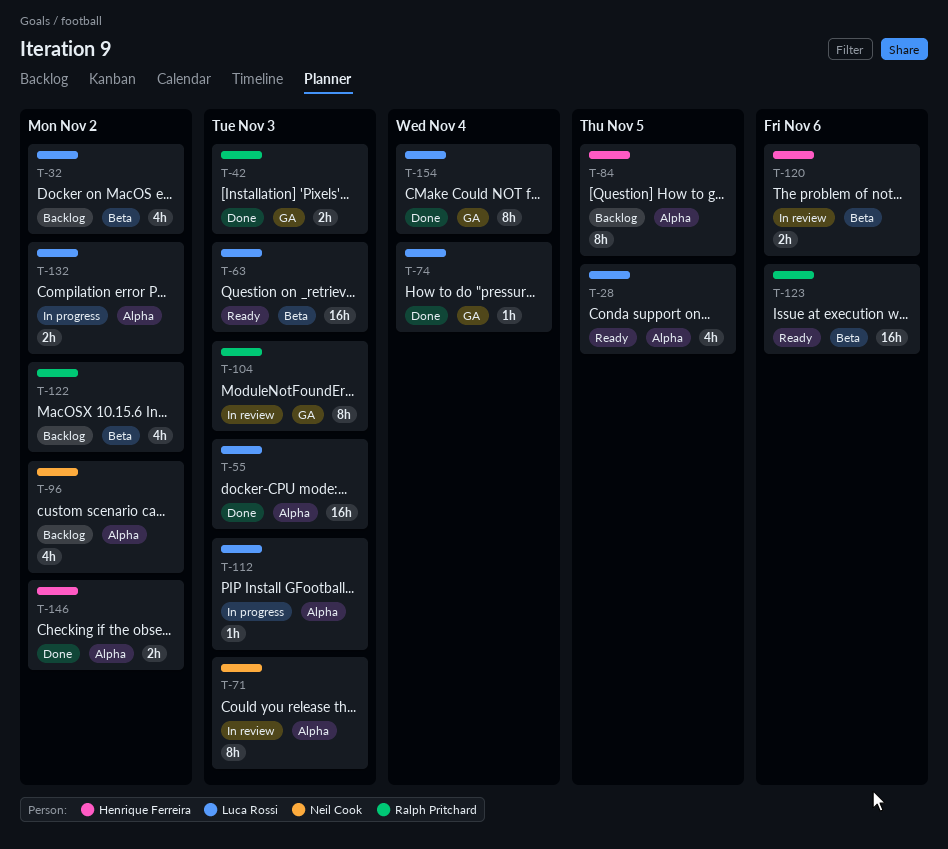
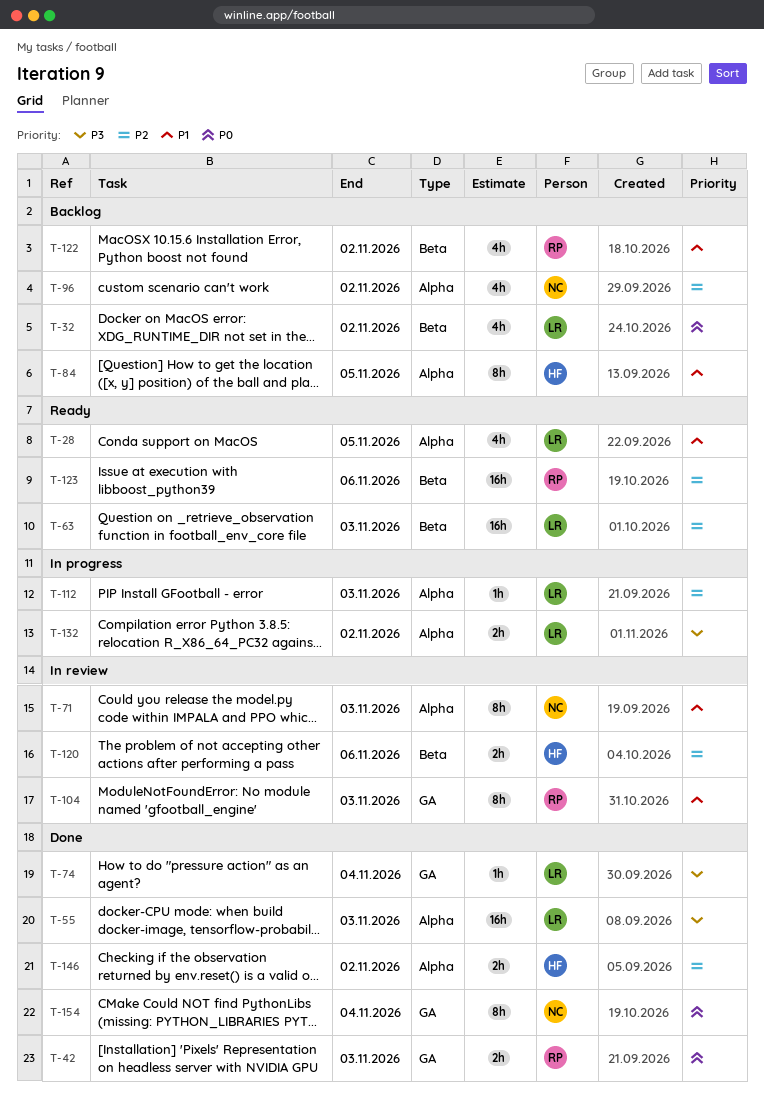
T-154, owner: Luca Rossi -> Neil Cook

